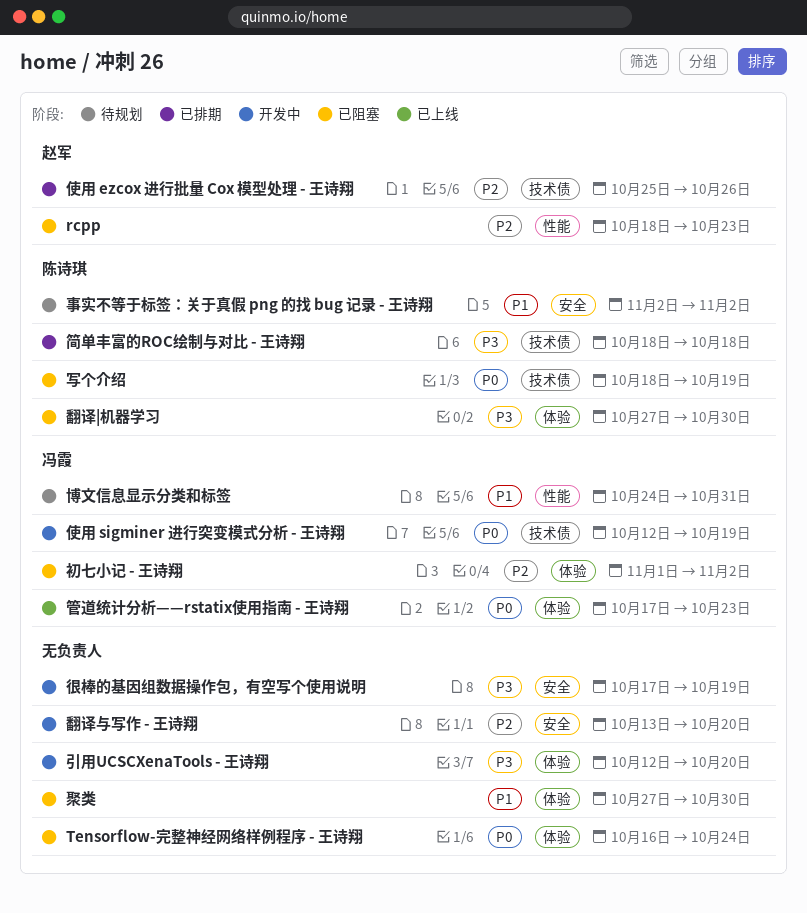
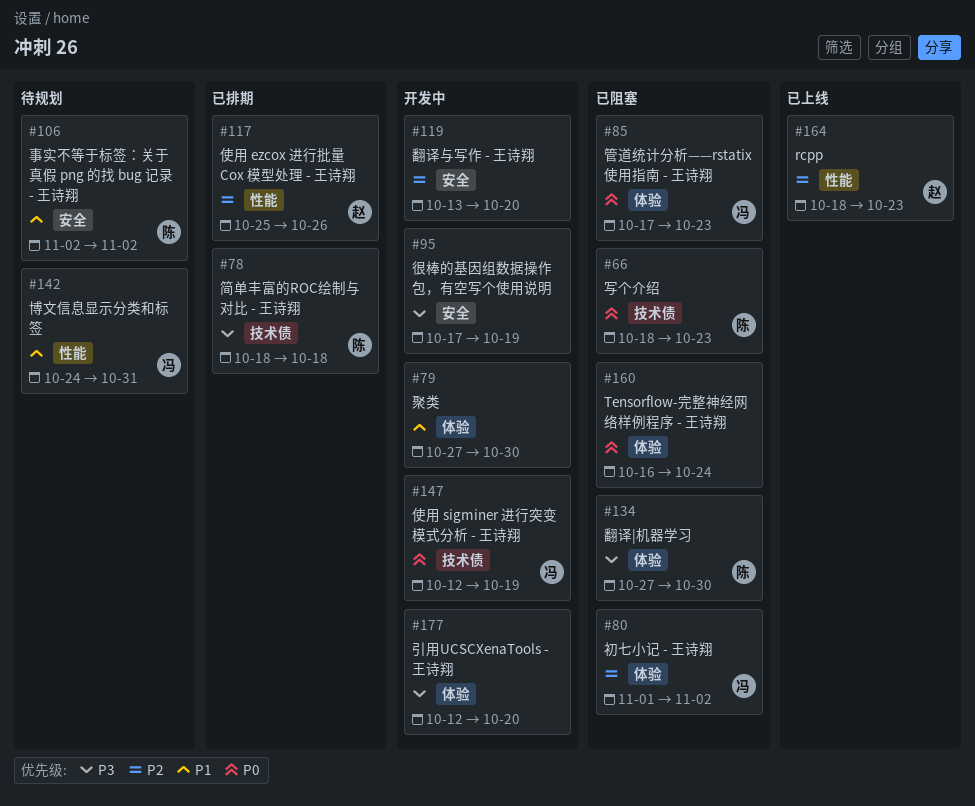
rcpp, status: 已阻塞 -> 已上线
使用 ezcox 进行批量 Cox 模型处理 - 王诗翔, label: 技术债 -> 性能
写个介绍, due: Oct 19 -> Oct 23
管道统计分析——rstatix使用指南 - 王诗翔, status: 已上线 -> 已阻塞
聚类, status: 已阻塞 -> 开发中

